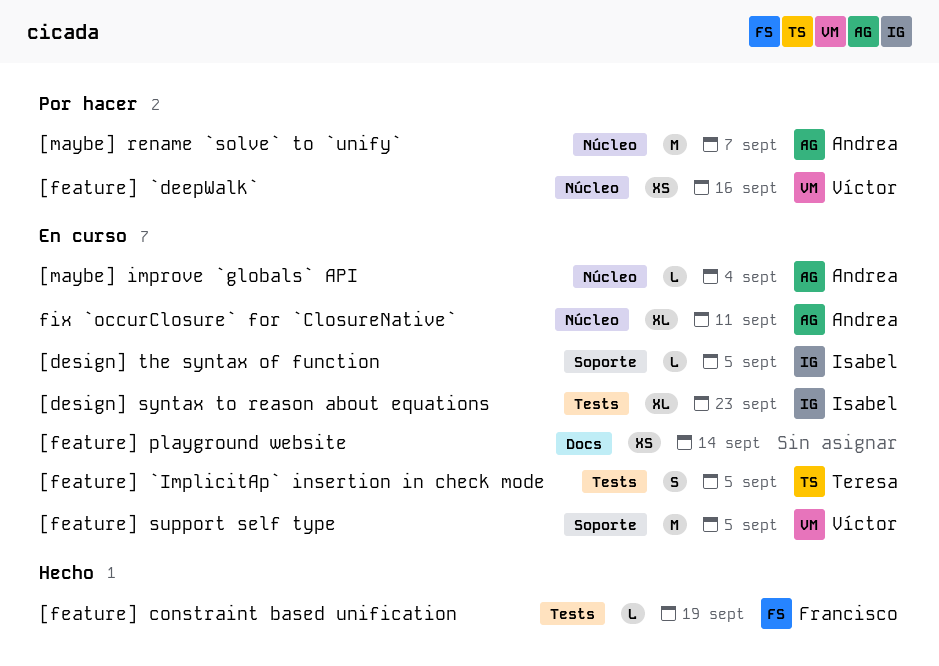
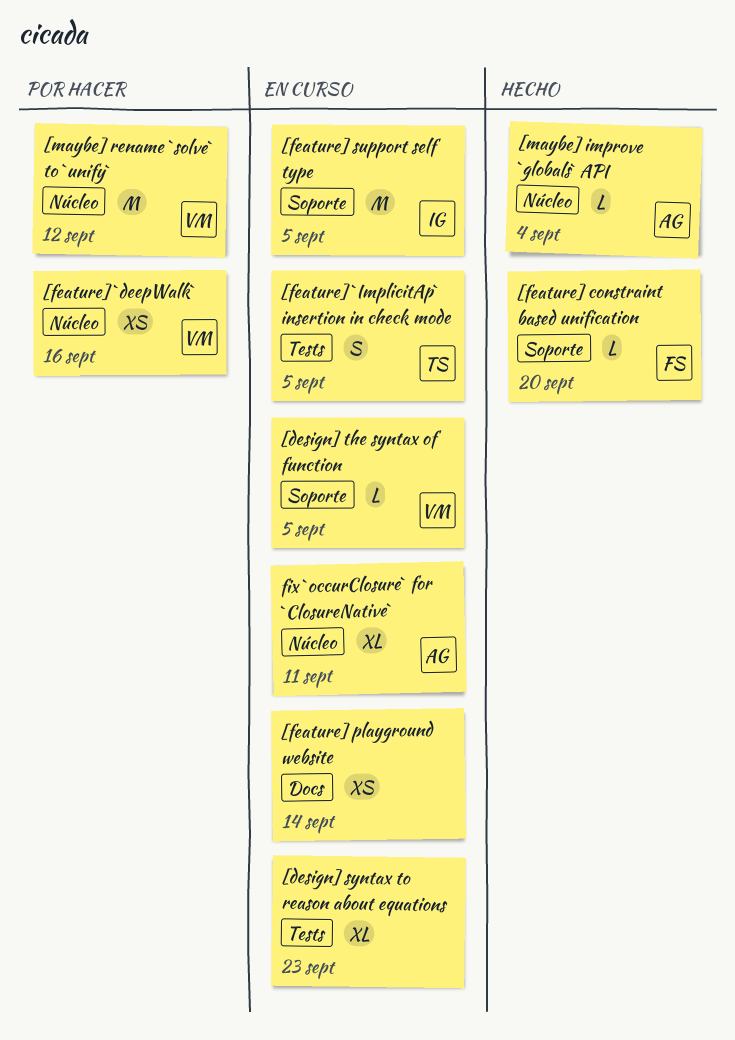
[design] syntax to reason about equations, owner: Isabel -> none
[design] the syntax of function, owner: Isabel -> Víctor
[feature] constraint based unification, label: Tests -> Soporte
[feature] constraint based unification, due: Sep 19 -> Sep 20
[feature] support self type, owner: Víctor -> Isabel
[maybe] improve `globals` API, status: En curso -> Hecho
[maybe] rename `solve` to `unify`, owner: Andrea -> Víctor
[maybe] rename `solve` to `unify`, due: Sep 7 -> Sep 12

